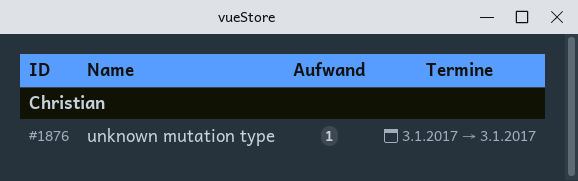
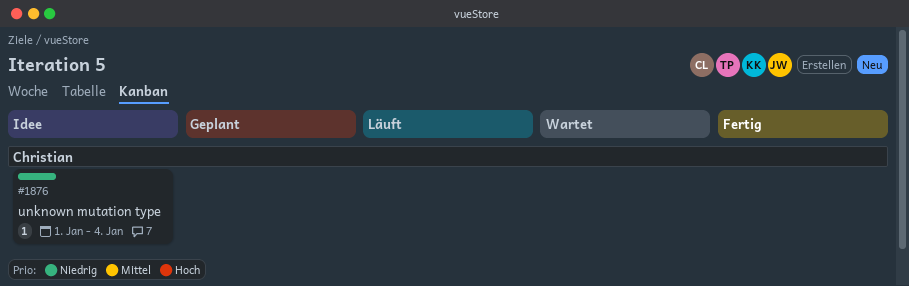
#1876, start: Jan 3 -> Jan 1
#1876, due: Jan 3 -> Jan 4

